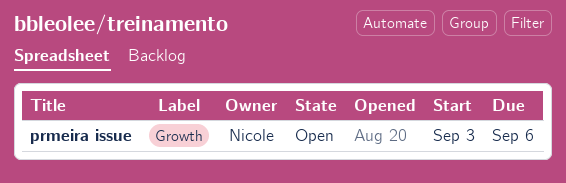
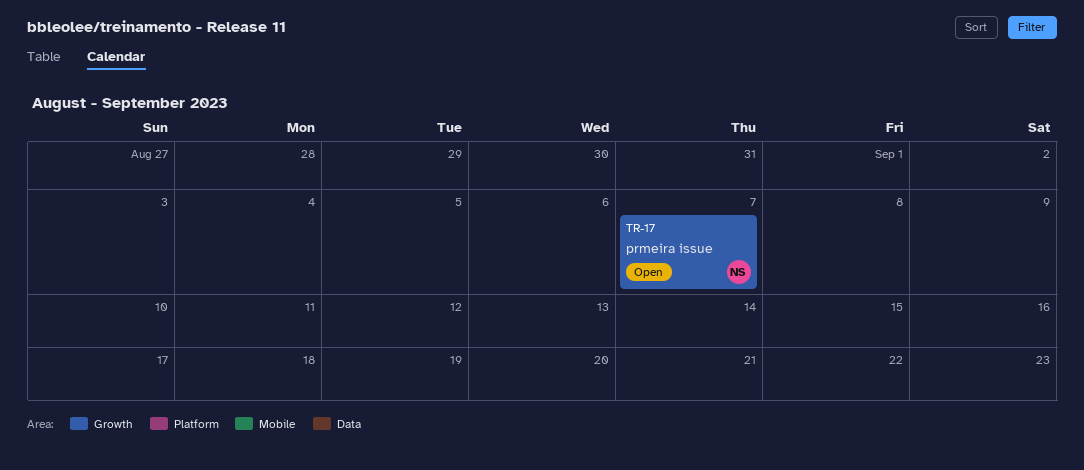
prmeira issue, due: Sep 6 -> Sep 7

